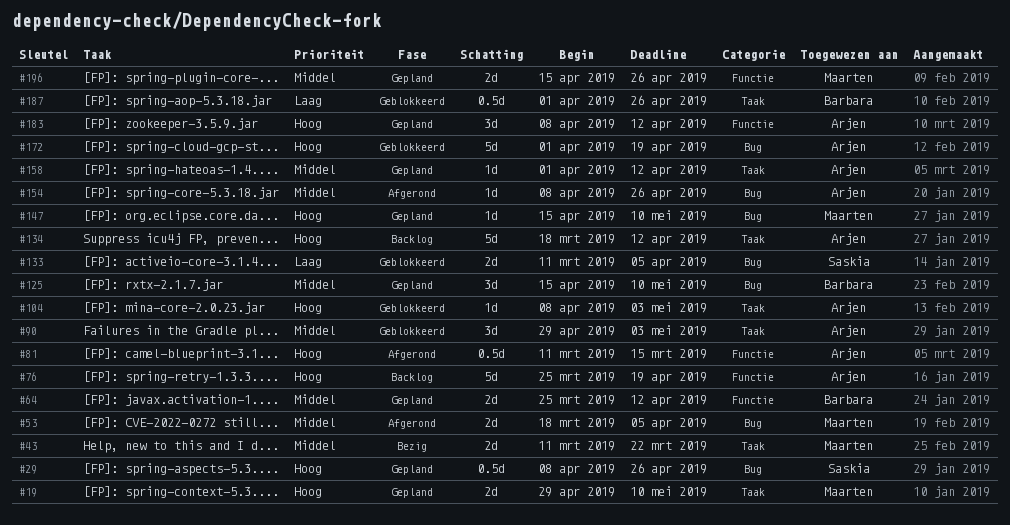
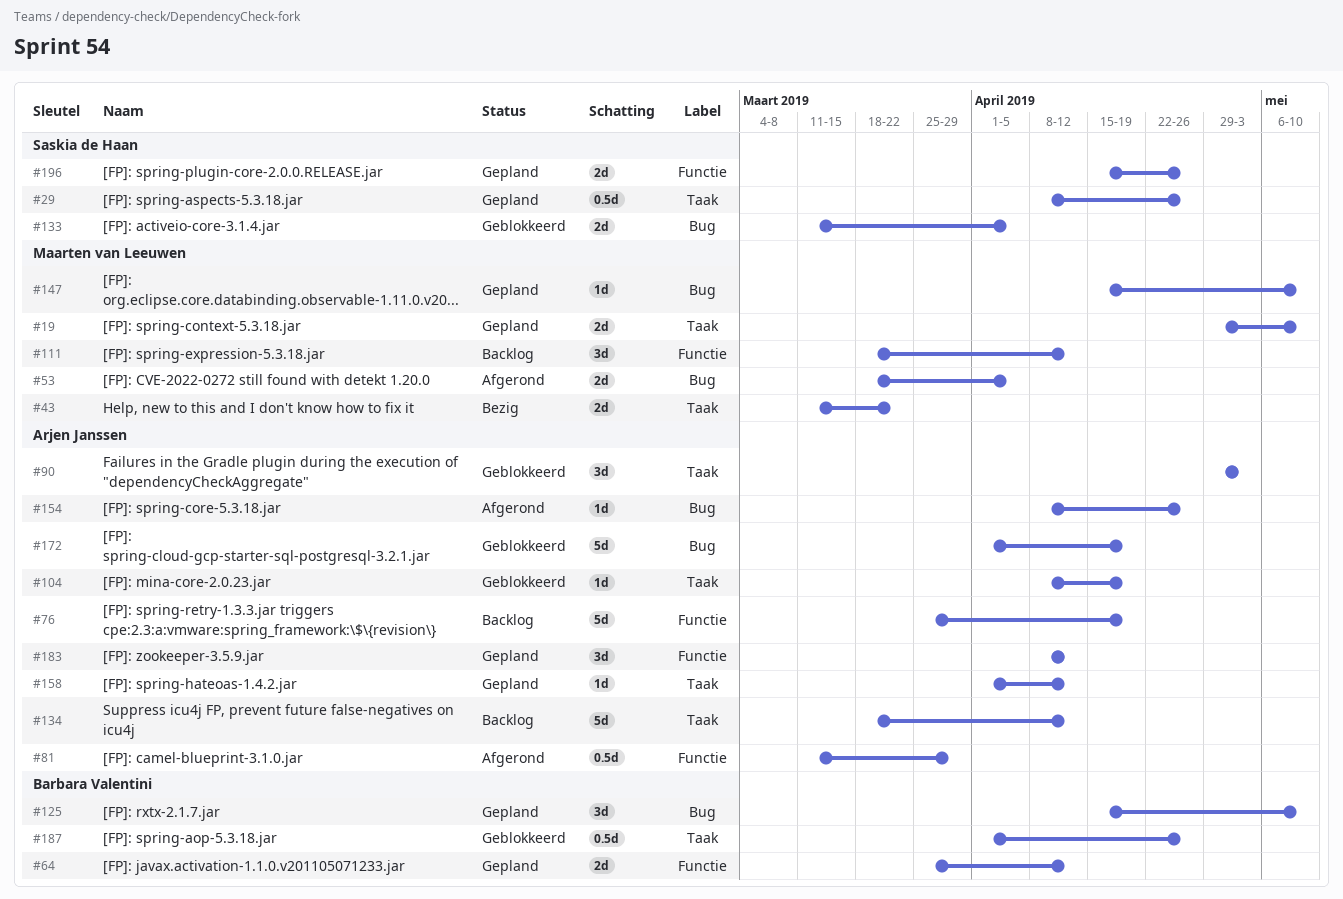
#29, label: Bug -> Taak
#81, due: Mar 15 -> Mar 29
#104, due: May 3 -> Apr 19
#111: none -> present
#196, owner: Maarten van Leeuwen -> Saskia de Haan

